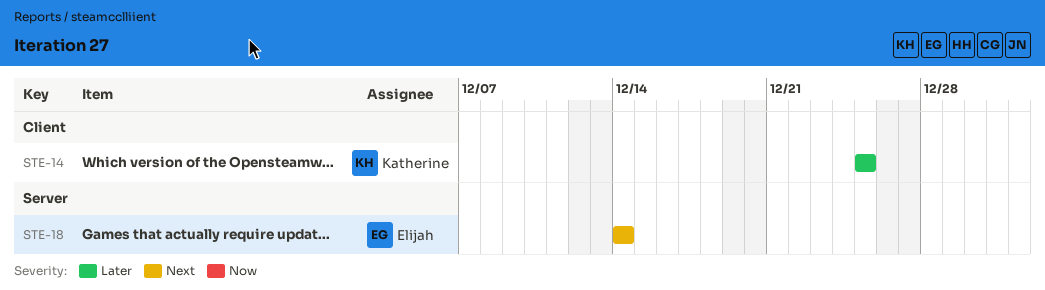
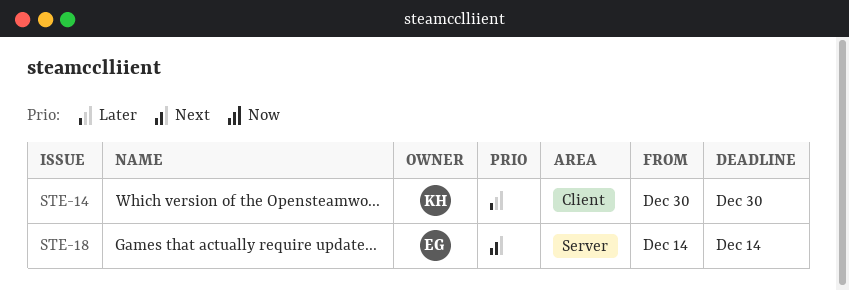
STE-14, start: Dec 25 -> Dec 30
STE-14, due: Dec 25 -> Dec 30

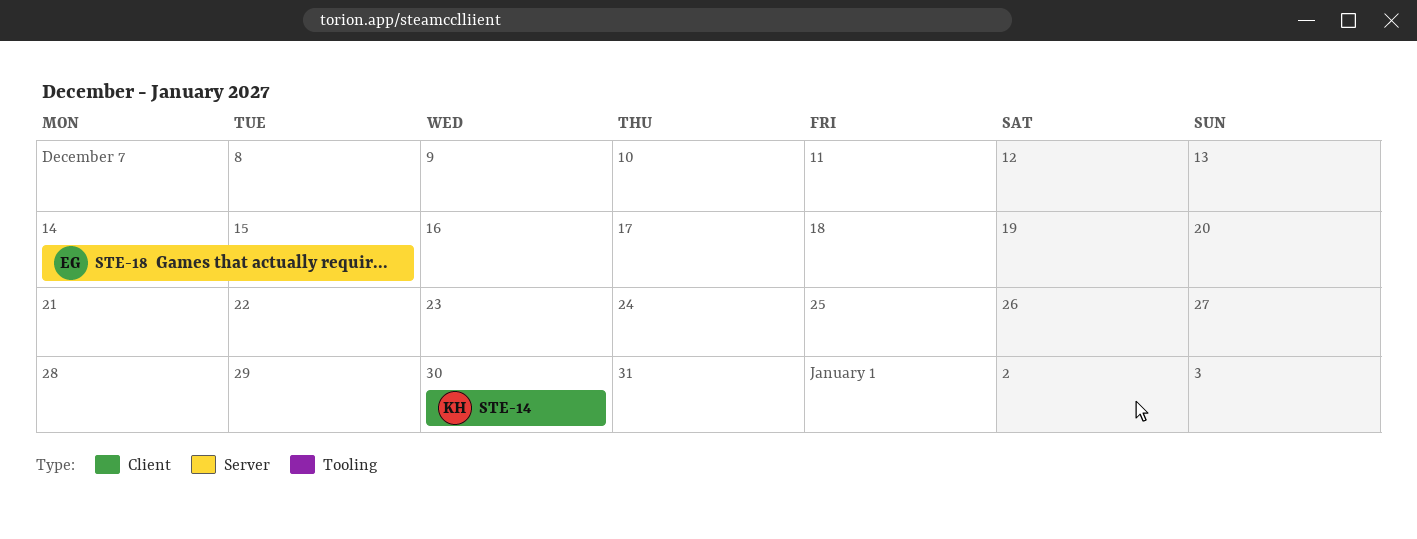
STE-18, due: Dec 14 -> Dec 15

